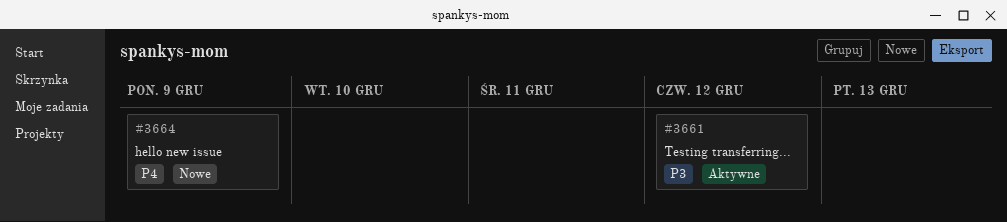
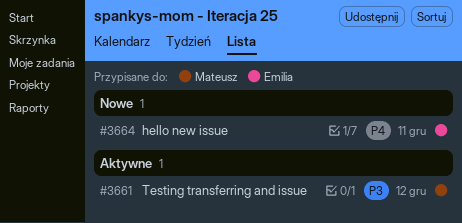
#3664, due: Dec 9 -> Dec 11

